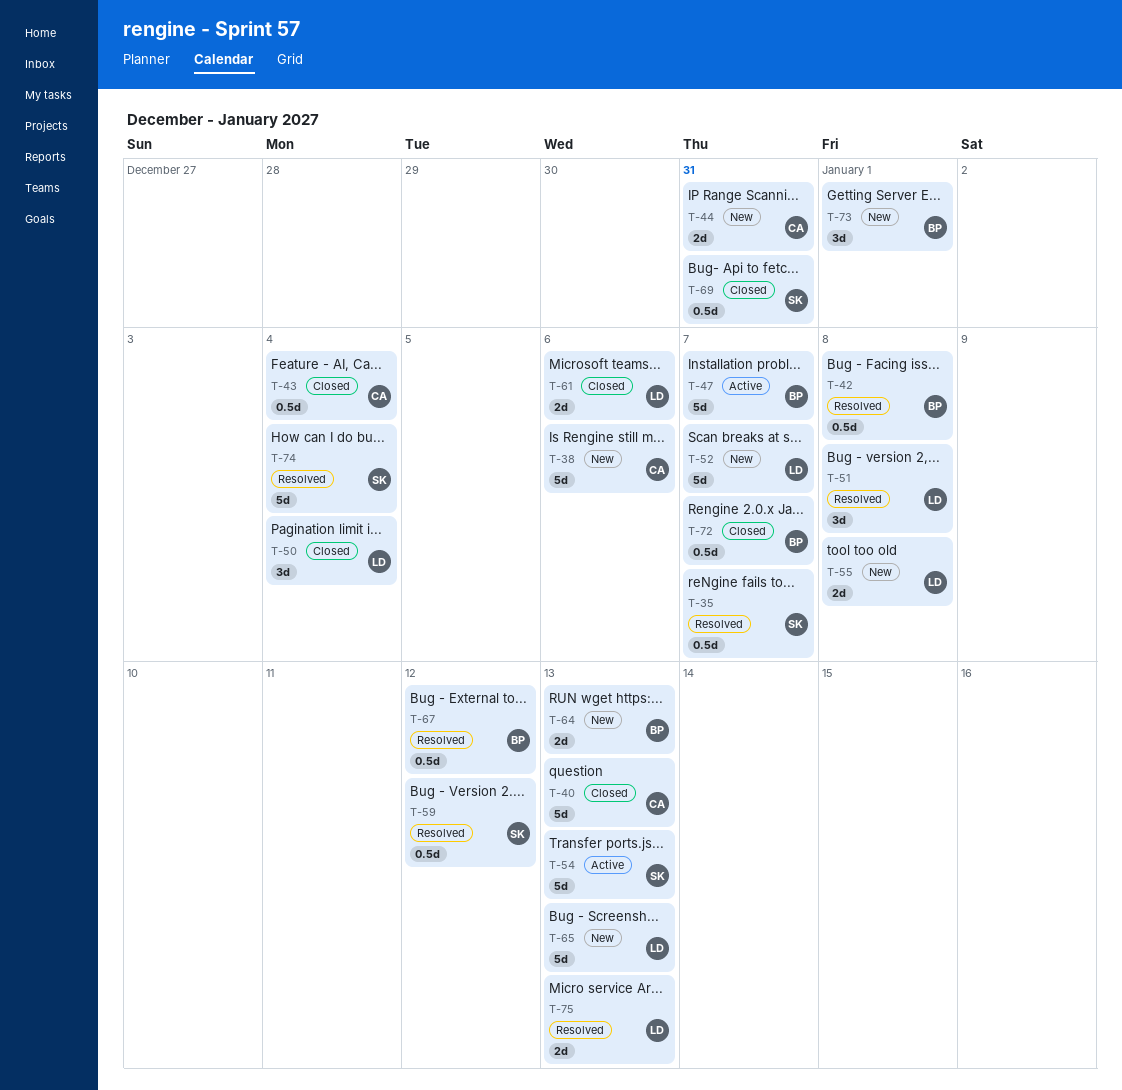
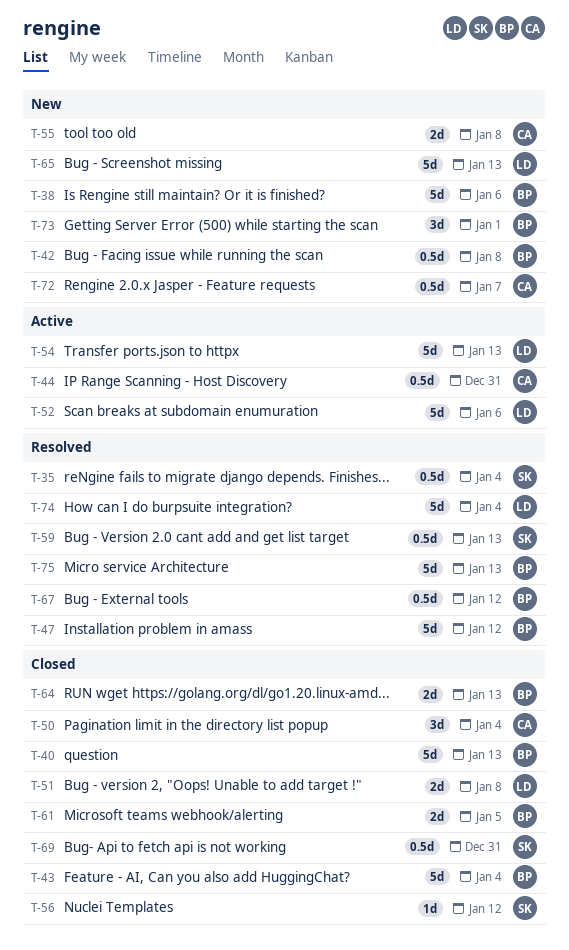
T-35, due: Jan 7 -> Jan 4
T-38, owner: CA -> BP
T-40, owner: CA -> BP
T-42, status: Resolved -> New
T-43, owner: CA -> BP
T-43, estimate: 0.5d -> 5d
T-44, status: New -> Active
T-44, estimate: 2d -> 0.5d
T-47, status: Active -> Resolved
T-47, due: Jan 7 -> Jan 12
T-50, owner: LD -> CA
T-51, status: Resolved -> Closed
T-51, estimate: 3d -> 2d
T-52, status: New -> Active
T-52, due: Jan 7 -> Jan 6
T-54, owner: SK -> LD
T-55, owner: LD -> CA
T-56: none -> present
T-59, due: Jan 12 -> Jan 13
T-61, owner: LD -> BP
T-61, due: Jan 6 -> Jan 5
T-64, status: New -> Closed
T-72, status: Closed -> New
T-72, owner: BP -> CA
T-74, owner: SK -> LD
T-75, owner: LD -> BP
T-75, estimate: 2d -> 5d

